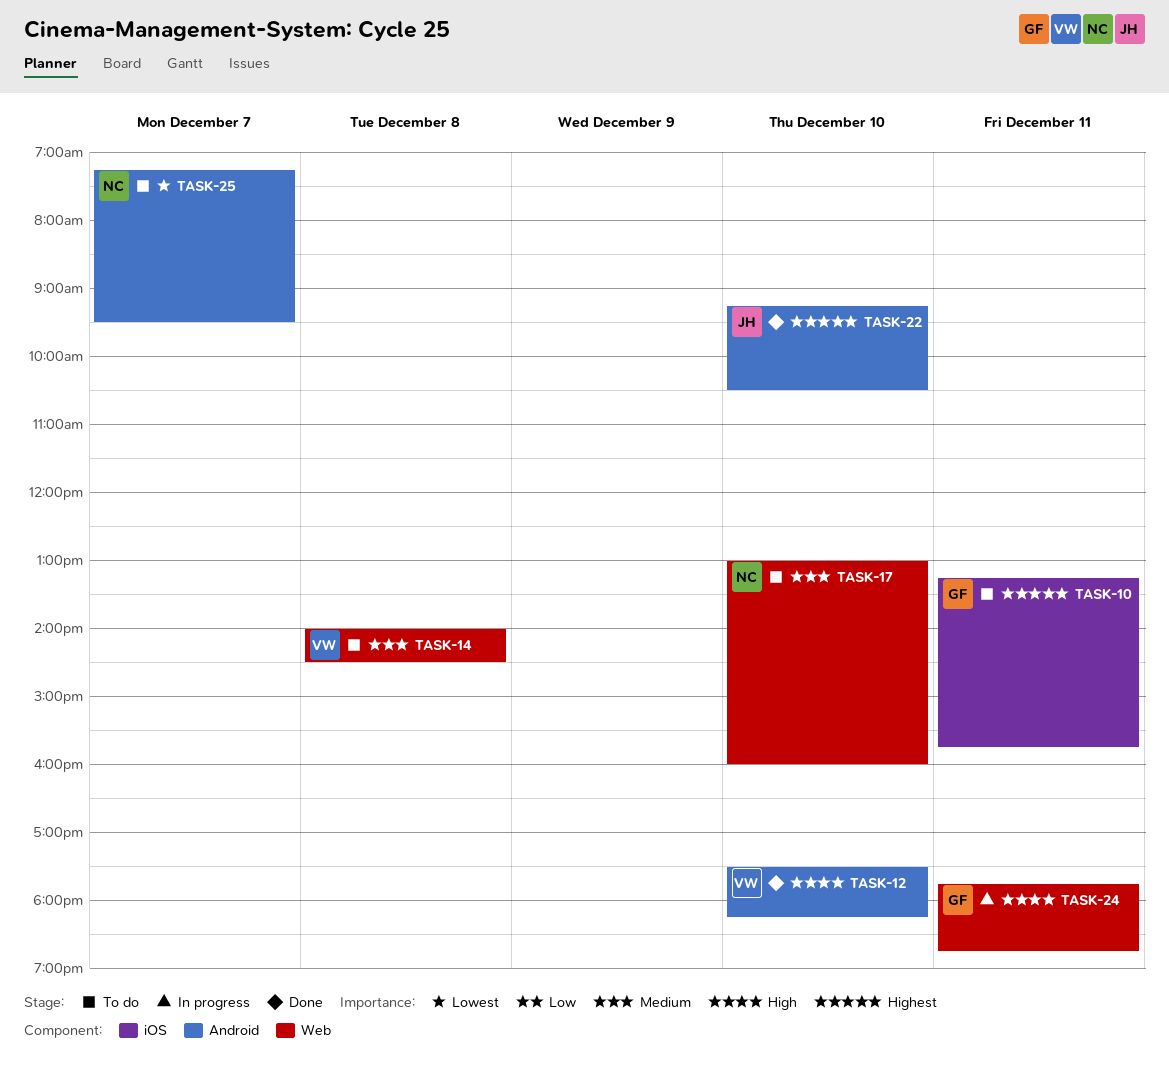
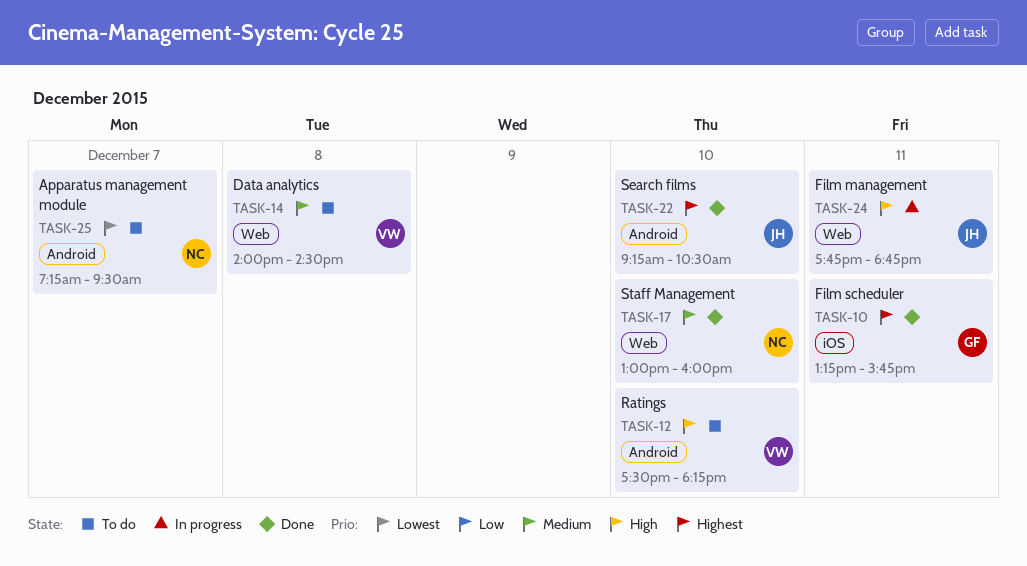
TASK-10, status: To do -> Done
TASK-12, status: Done -> To do
TASK-17, status: To do -> Done
TASK-24, owner: GF -> JH

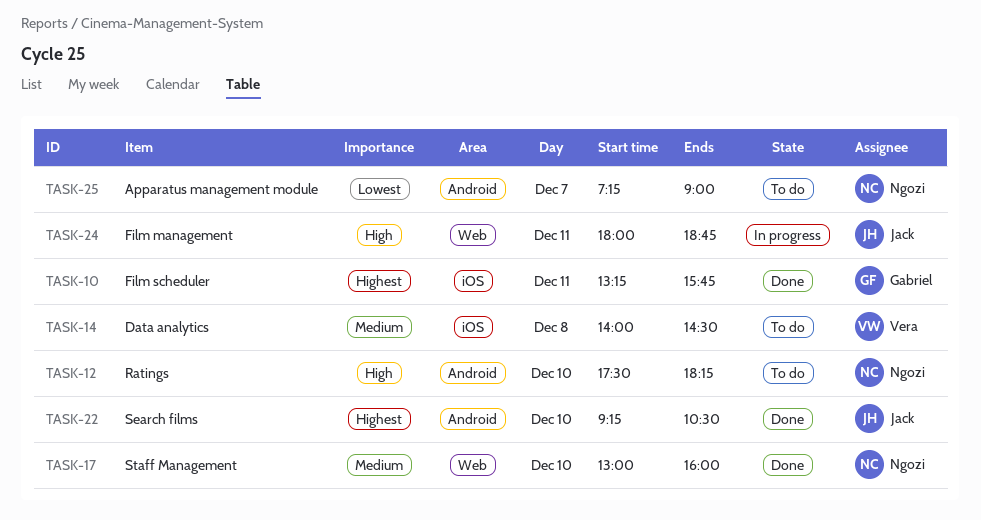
TASK-12, owner: Vera -> Ngozi
TASK-14, label: Web -> iOS
TASK-24, begins: 17:45 -> 18:00
TASK-25, ends: 09:30 -> 09:00

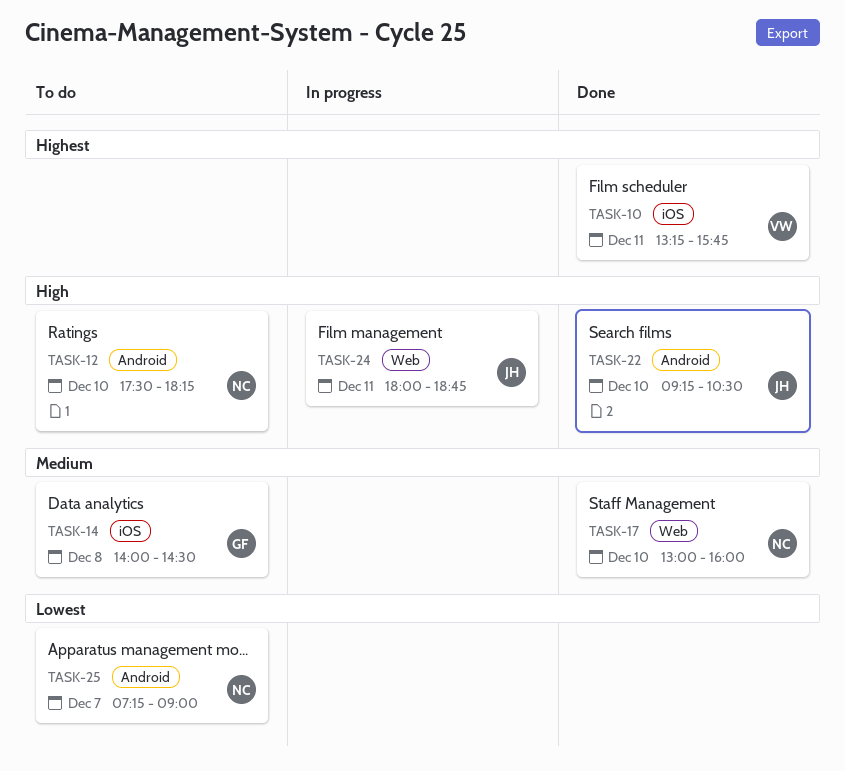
TASK-10, owner: Gabriel -> Vera
TASK-14, owner: Vera -> Gabriel
TASK-22, priority: Highest -> High

